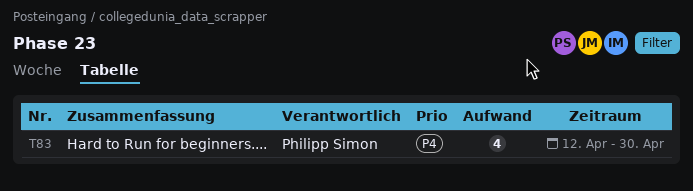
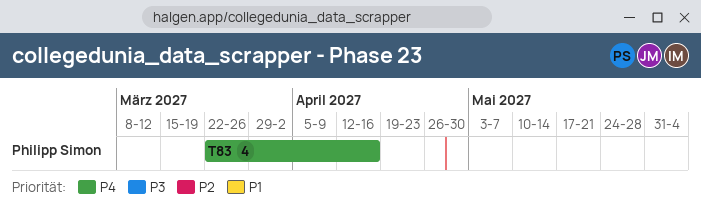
T83, start: Apr 12 -> Mar 22
T83, due: Apr 30 -> Apr 16

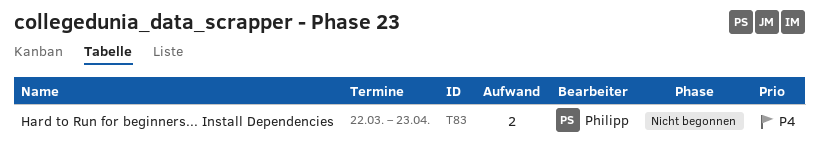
T83, estimate: 4 -> 2
T83, due: Apr 16 -> Apr 23

